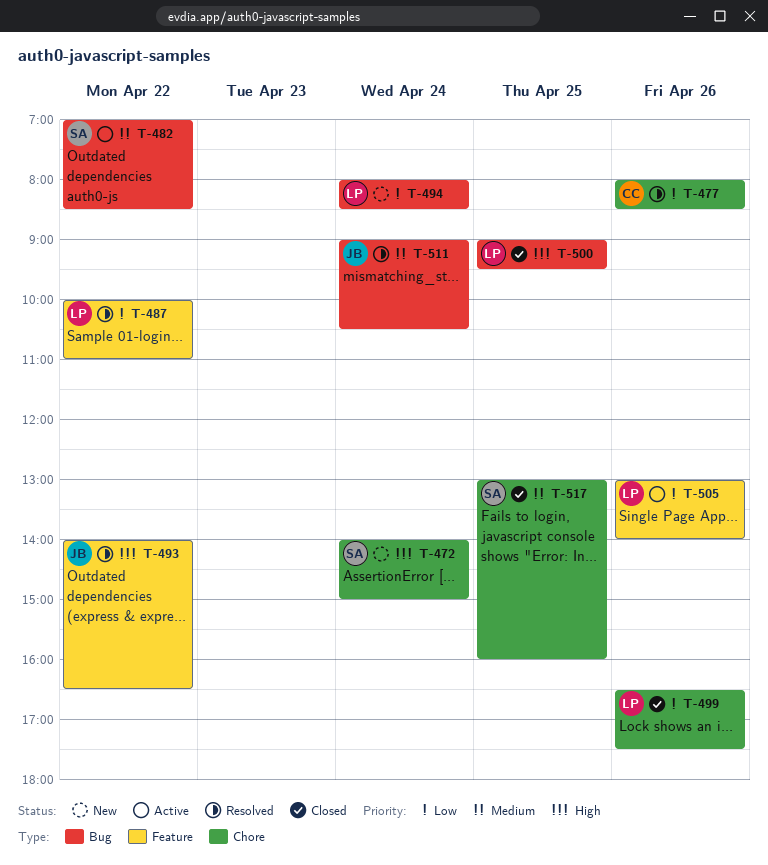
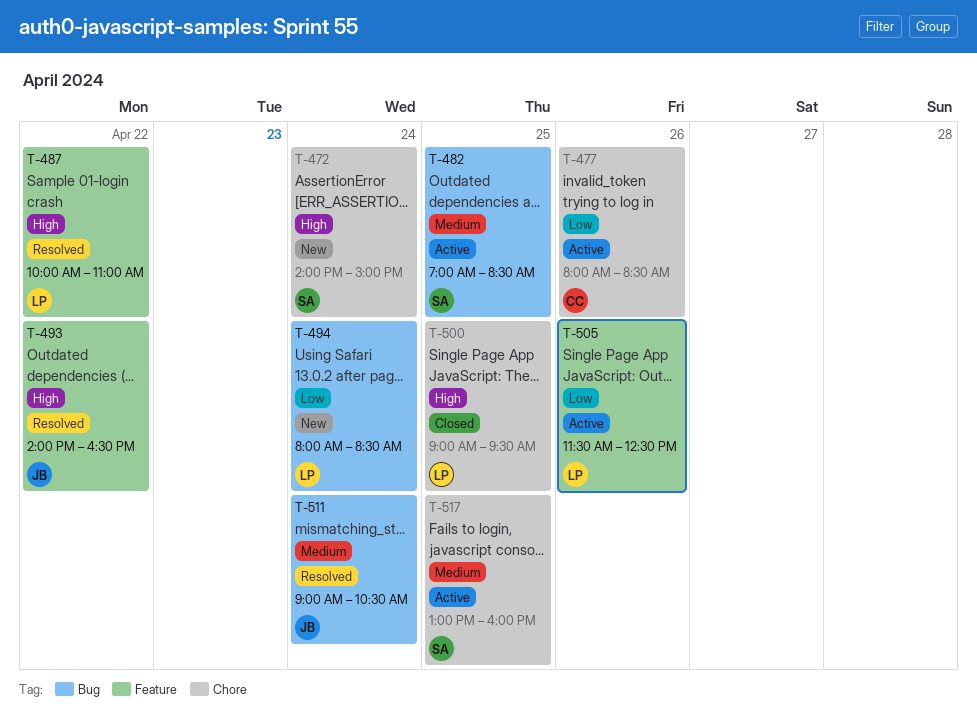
T-477, status: Resolved -> Active
T-482, day: Apr 22 -> Apr 25
T-487, priority: Low -> High
T-499: present -> none
T-500, label: Bug -> Chore
T-505, begins: 13:00 -> 11:30
T-505, ends: 14:00 -> 12:30
T-517, status: Closed -> Active

